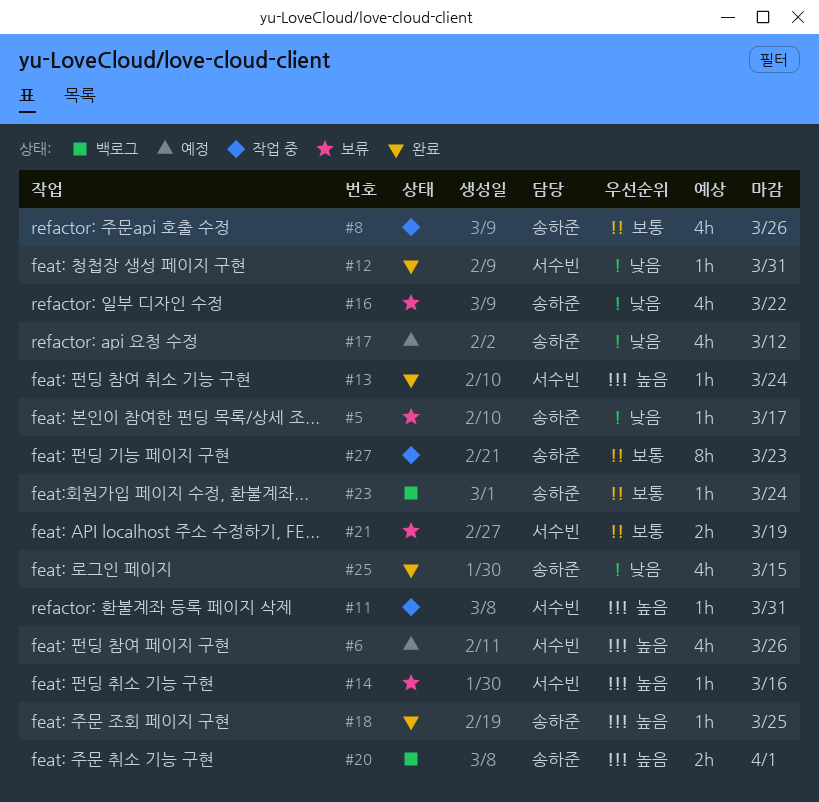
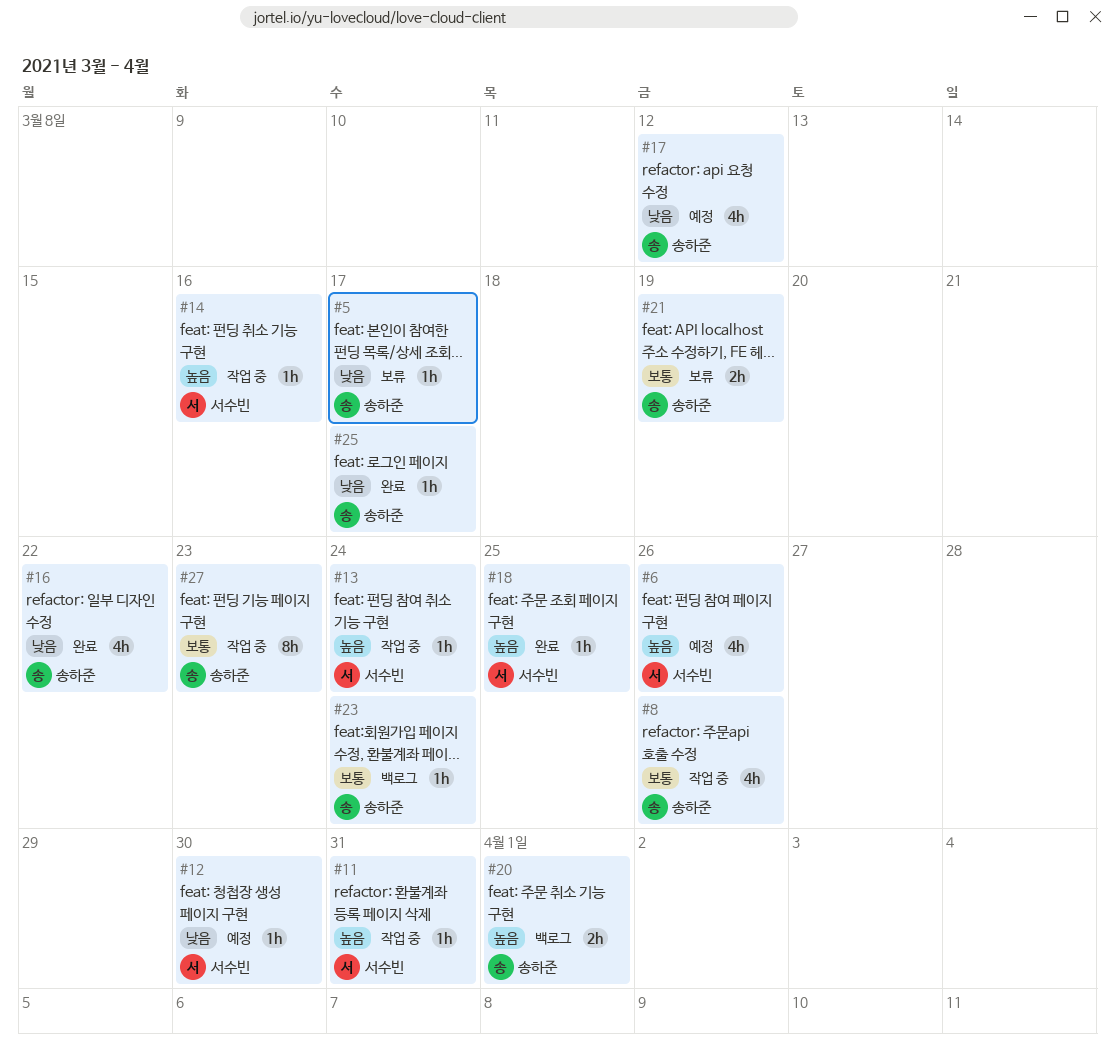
#12, status: 완료 -> 예정
#12, due: Mar 31 -> Mar 30
#13, status: 완료 -> 작업 중
#14, status: 보류 -> 작업 중
#16, status: 보류 -> 완료
#18, owner: 송하준 -> 서수빈
#21, owner: 서수빈 -> 송하준
#25, estimate: 4h -> 1h
#25, due: Mar 15 -> Mar 17

